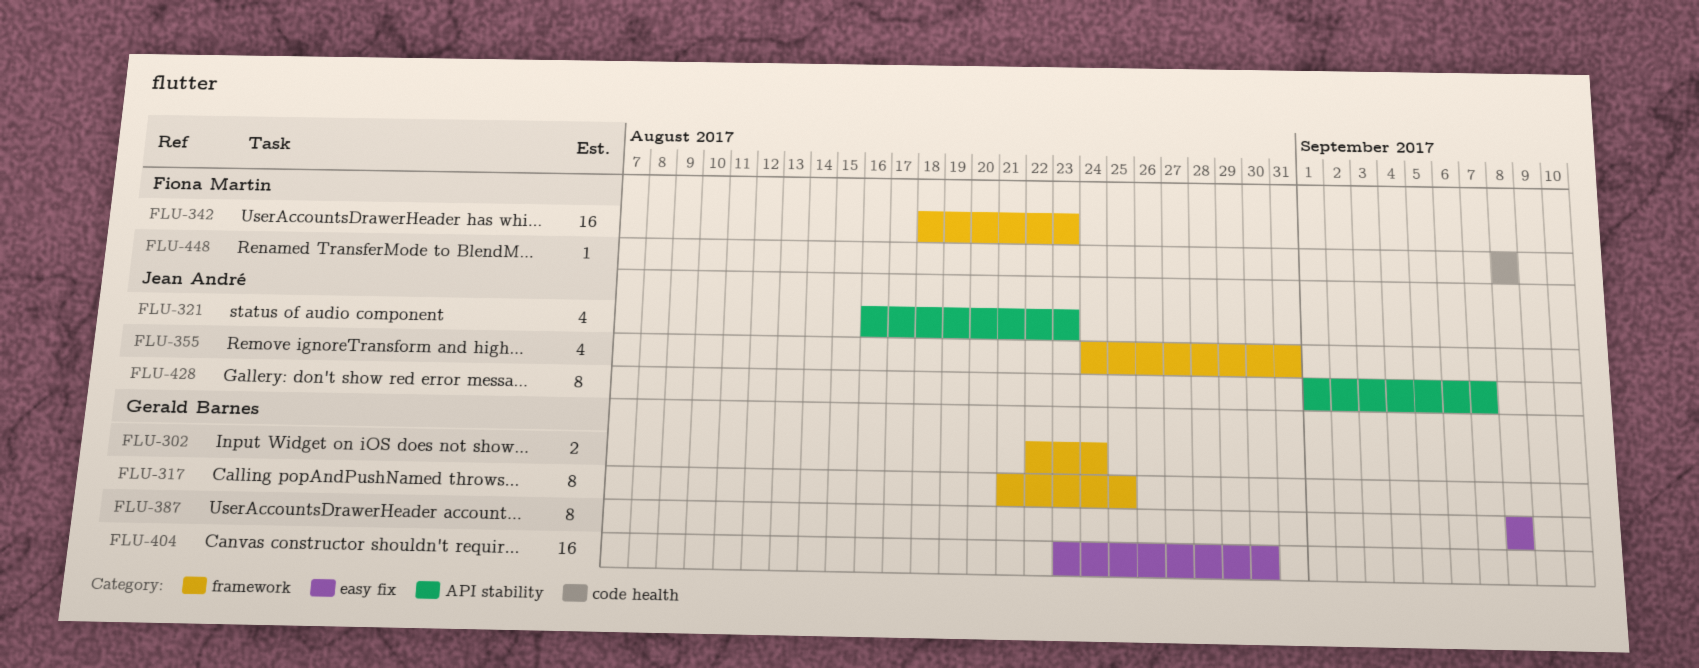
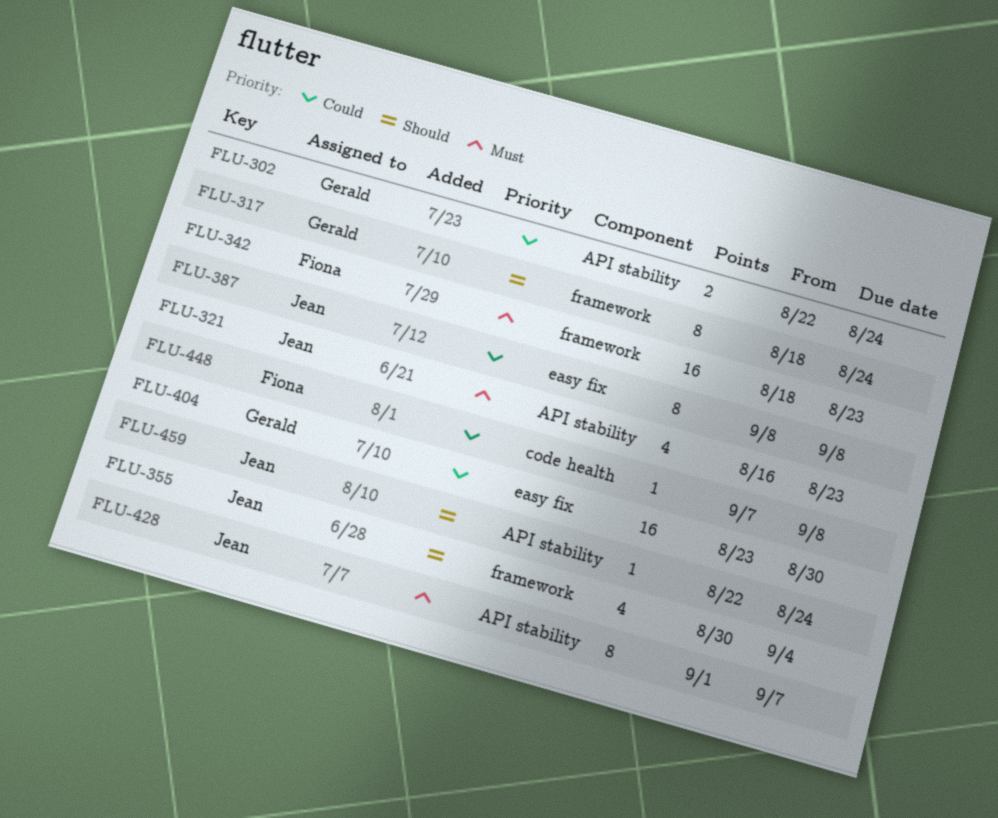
FLU-302, label: framework -> API stability
FLU-317, start: Aug 21 -> Aug 18
FLU-317, due: Aug 25 -> Aug 24
FLU-355, start: Aug 24 -> Aug 30
FLU-355, due: Aug 31 -> Sep 4
FLU-387, owner: Gerald Barnes -> Jean André
FLU-448, start: Sep 8 -> Sep 7
FLU-459: none -> present

